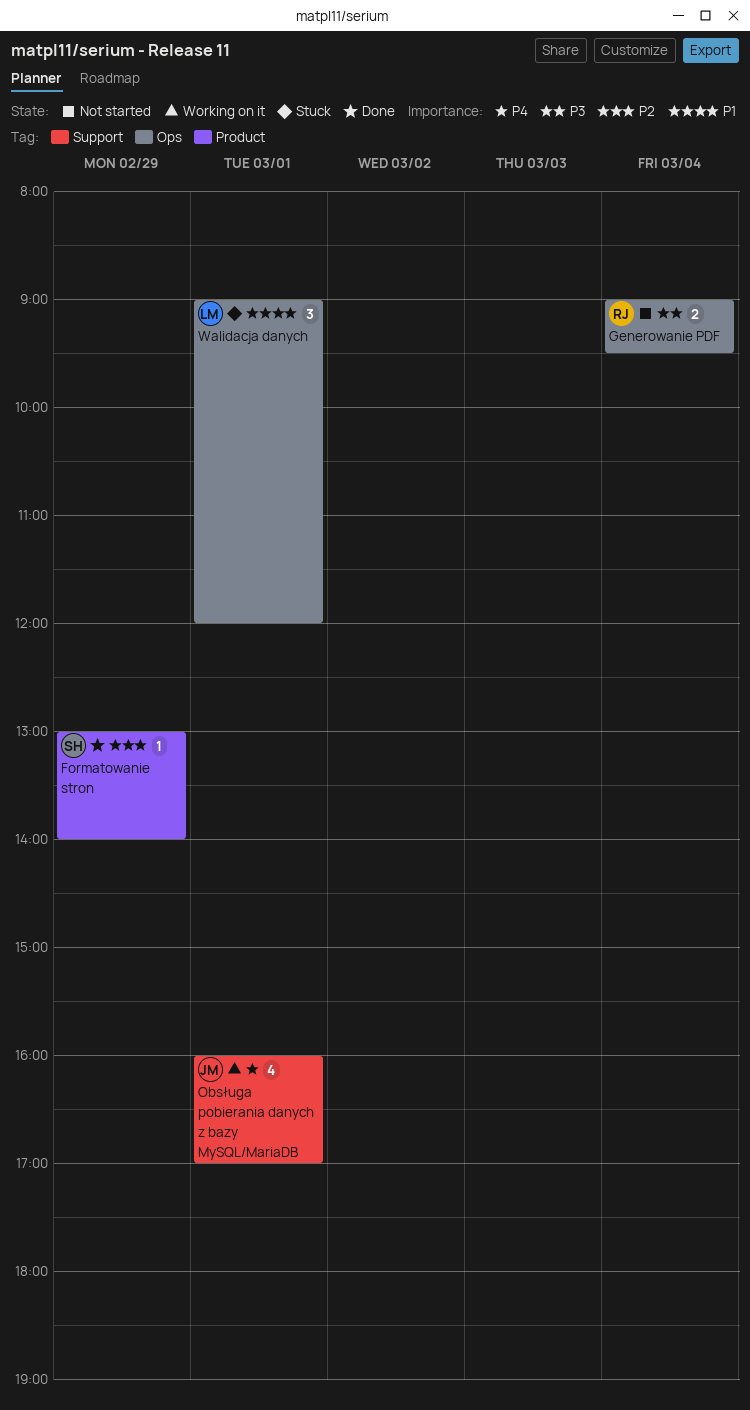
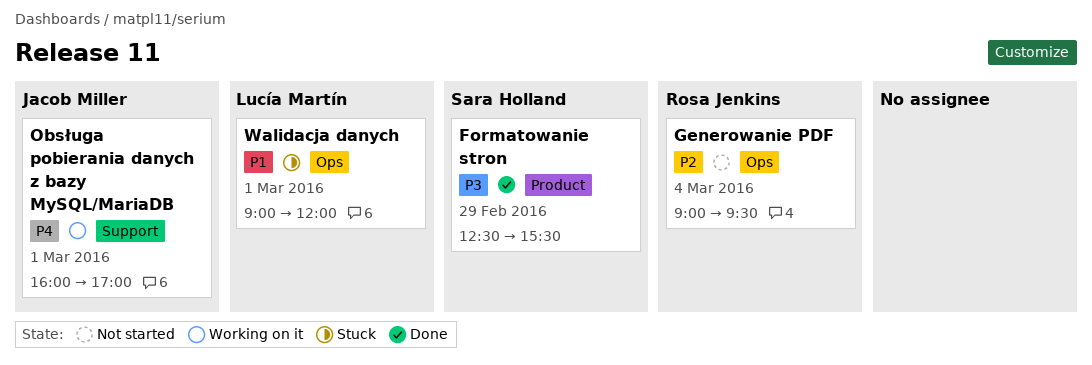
Formatowanie stron, priority: P2 -> P3
Formatowanie stron, begins: 13:00 -> 12:30
Formatowanie stron, ends: 14:00 -> 15:30
Generowanie PDF, priority: P3 -> P2

